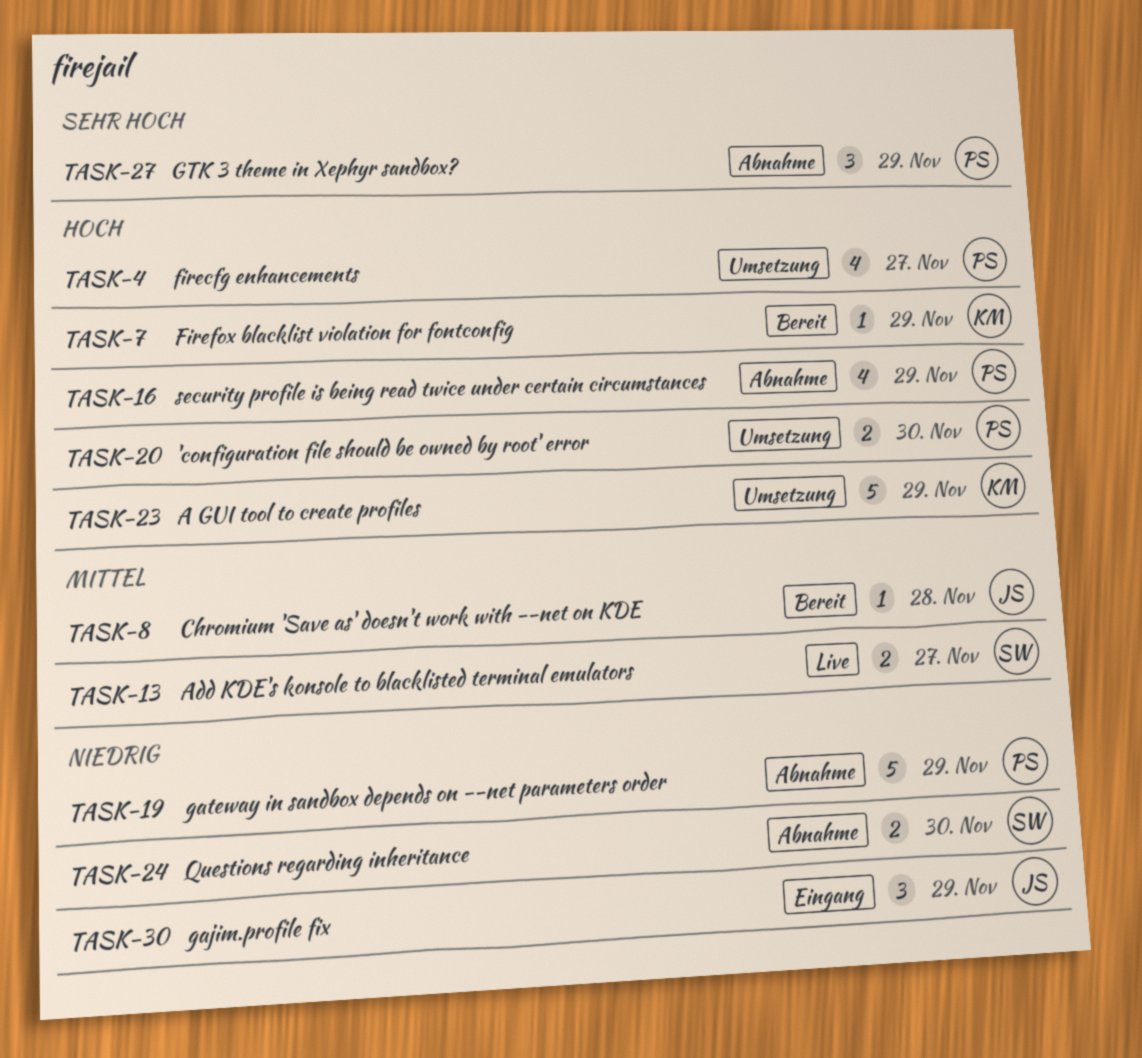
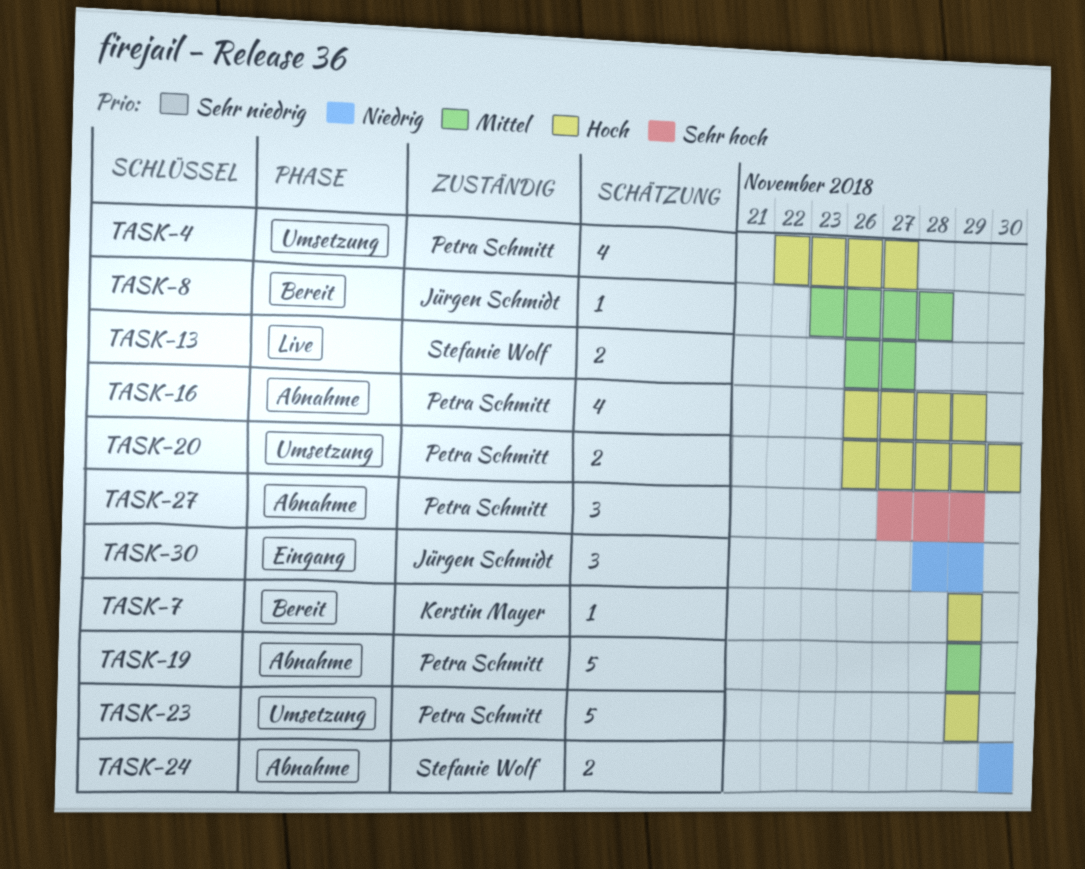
TASK-19, priority: Niedrig -> Mittel
TASK-23, owner: Kerstin Mayer -> Petra Schmitt

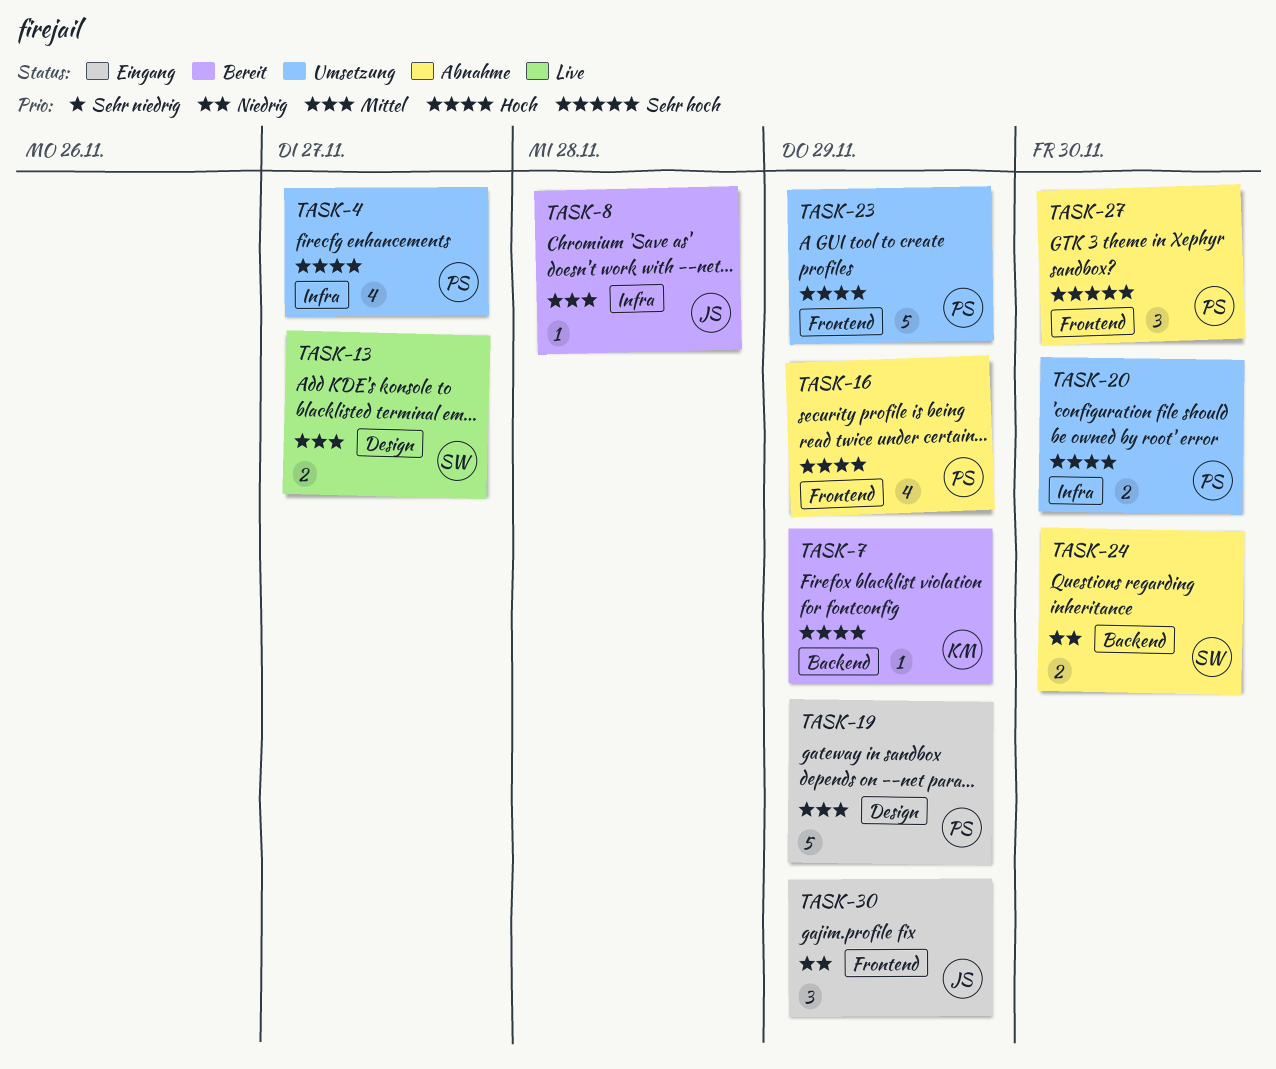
TASK-19, status: Abnahme -> Eingang
TASK-27, due: Nov 29 -> Nov 30

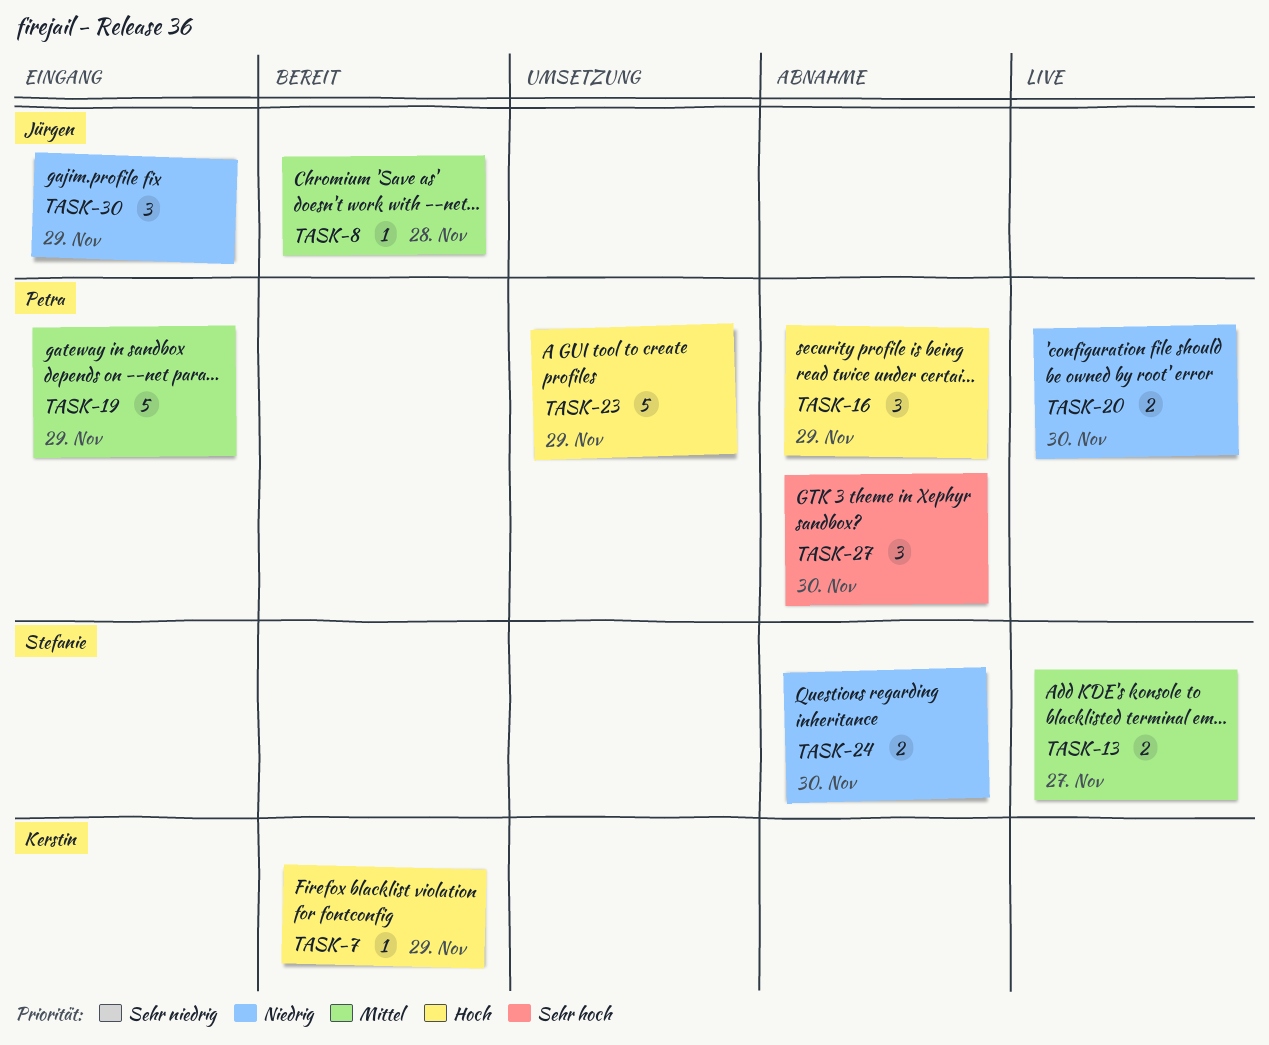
TASK-4: present -> none
TASK-16, estimate: 4 -> 3
TASK-20, status: Umsetzung -> Live
TASK-20, priority: Hoch -> Niedrig

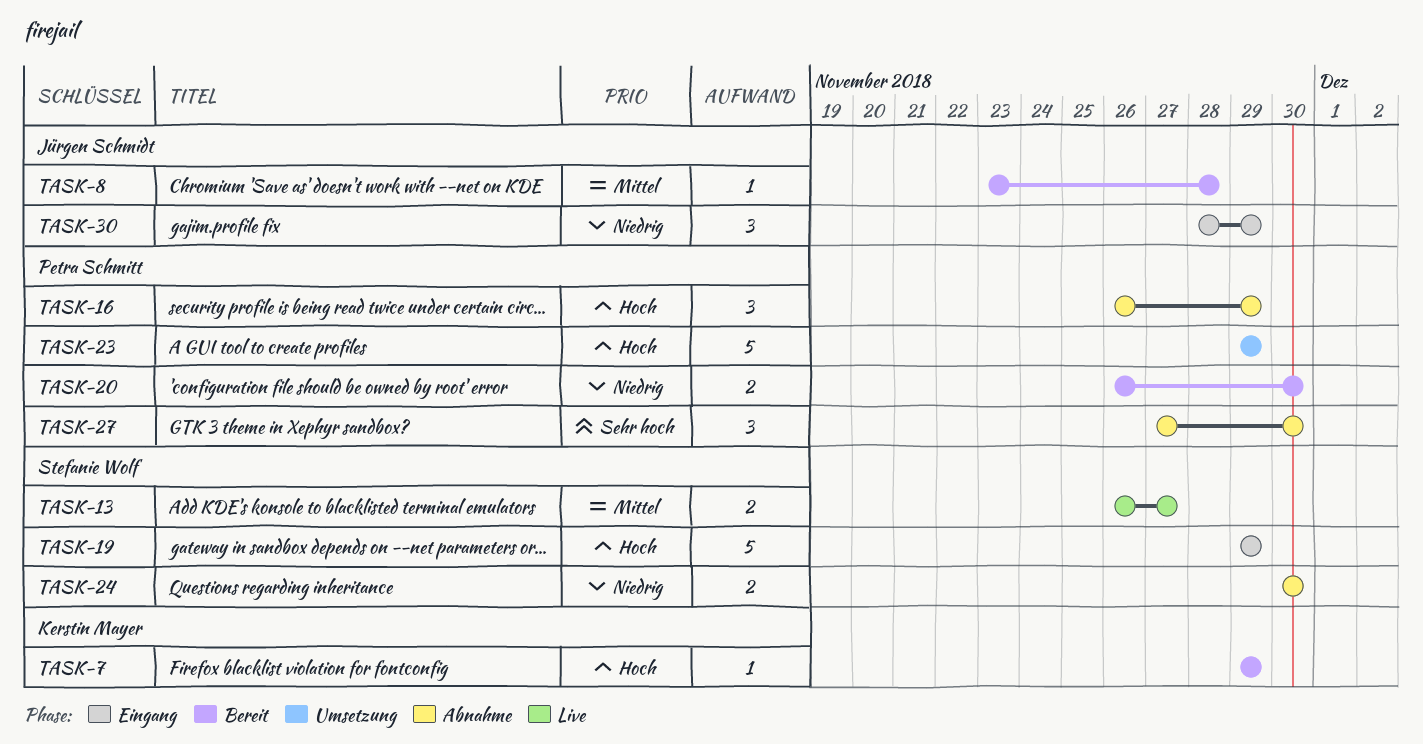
TASK-19, owner: Petra Schmitt -> Stefanie Wolf
TASK-19, priority: Mittel -> Hoch
TASK-20, status: Live -> Bereit

